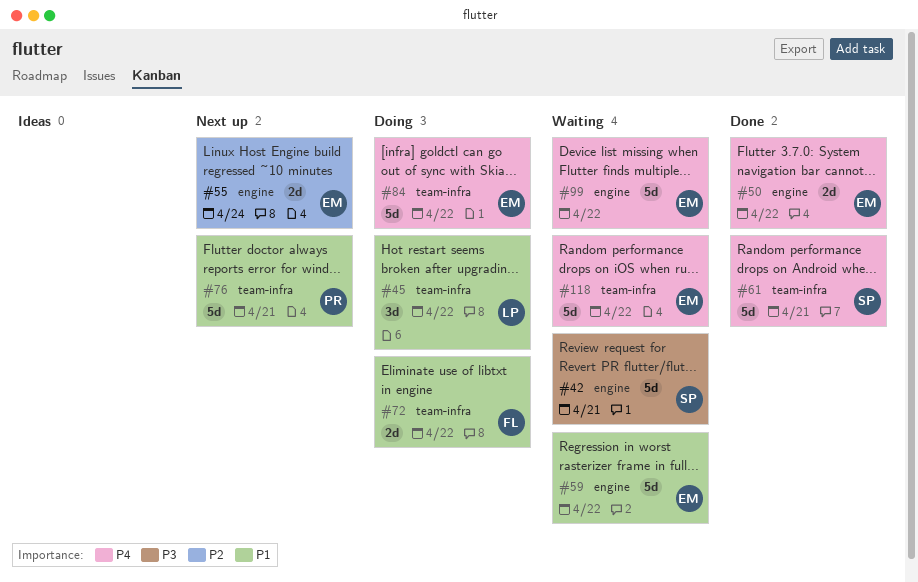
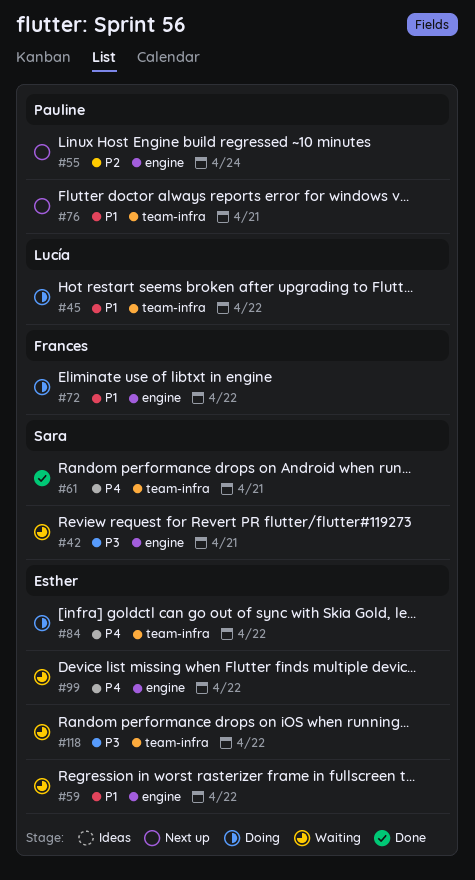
#50: present -> none
#55, owner: Esther -> Pauline
#72, label: team-infra -> engine
#118, priority: P4 -> P3

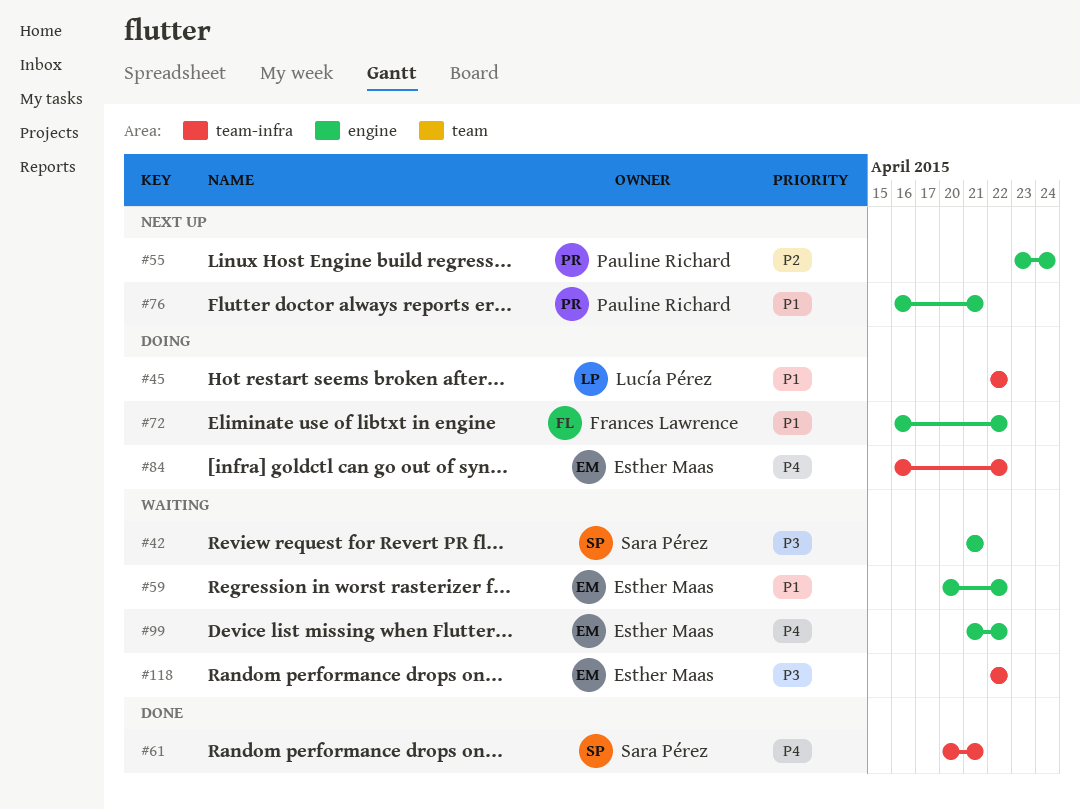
#76, label: team-infra -> engine

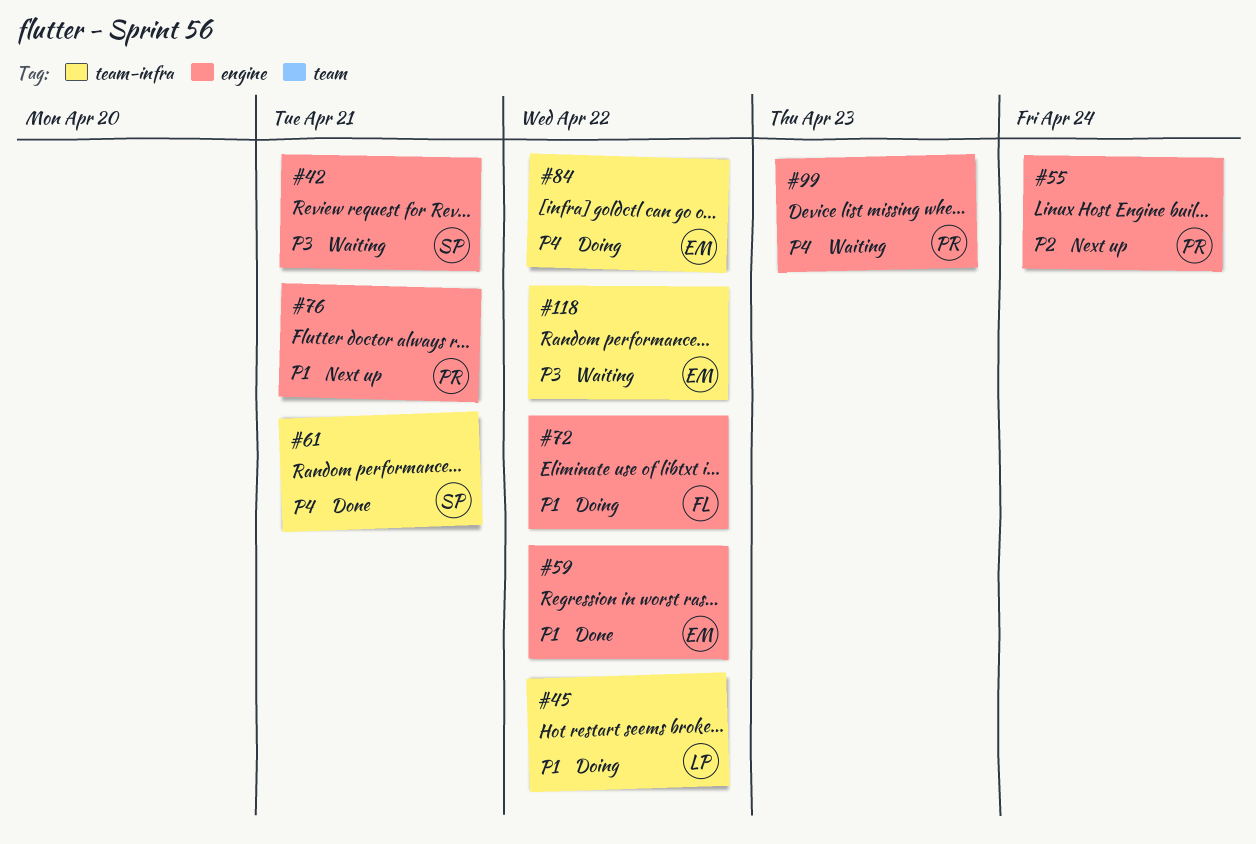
#59, status: Waiting -> Done
#99, owner: Esther Maas -> Pauline Richard
#99, due: Apr 22 -> Apr 23

